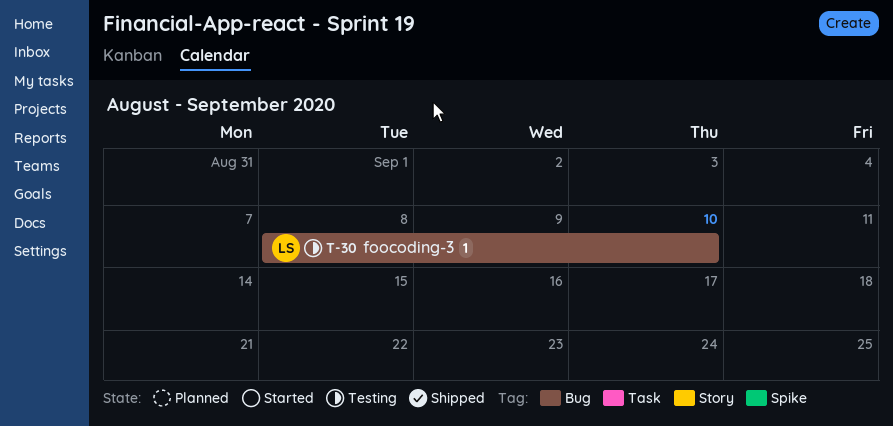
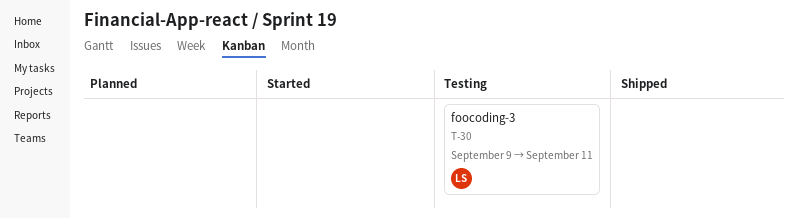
T-30, start: Sep 8 -> Sep 9
T-30, due: Sep 10 -> Sep 11

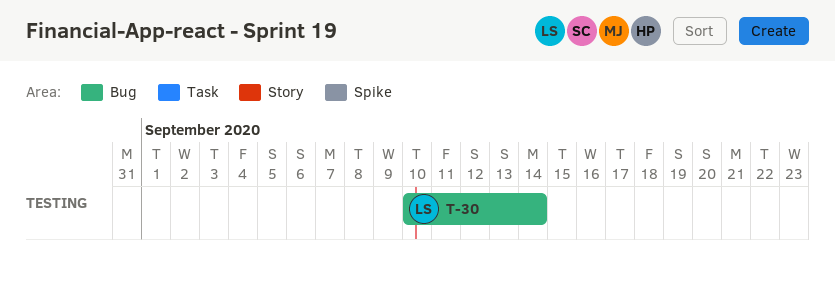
T-30, start: Sep 9 -> Sep 10
T-30, due: Sep 11 -> Sep 14

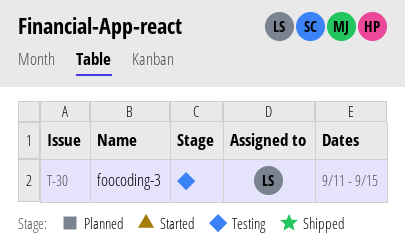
T-30, start: Sep 10 -> Sep 11
T-30, due: Sep 14 -> Sep 15

